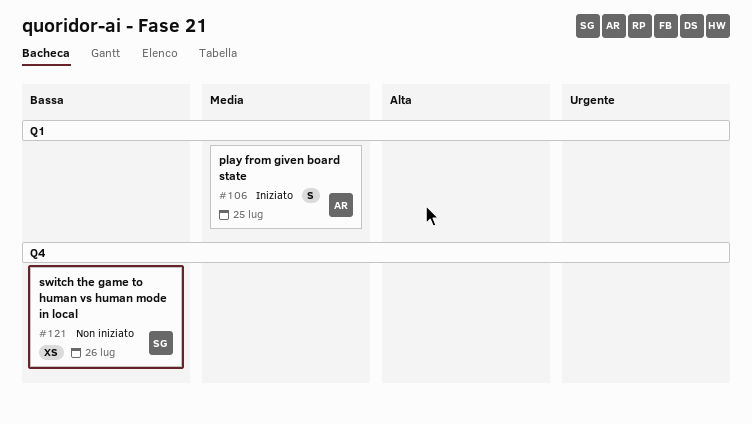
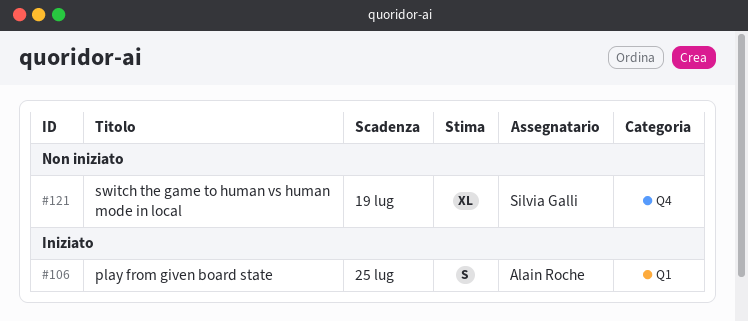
#121, estimate: XS -> XL
#121, due: Jul 26 -> Jul 19

